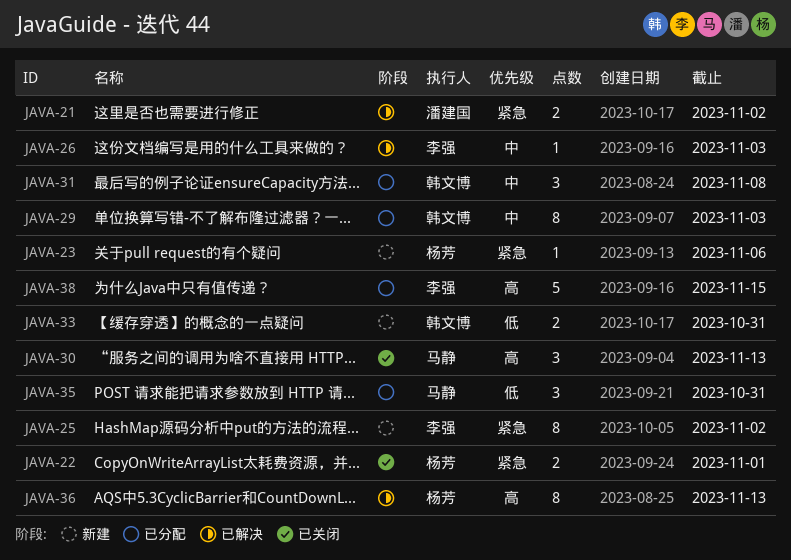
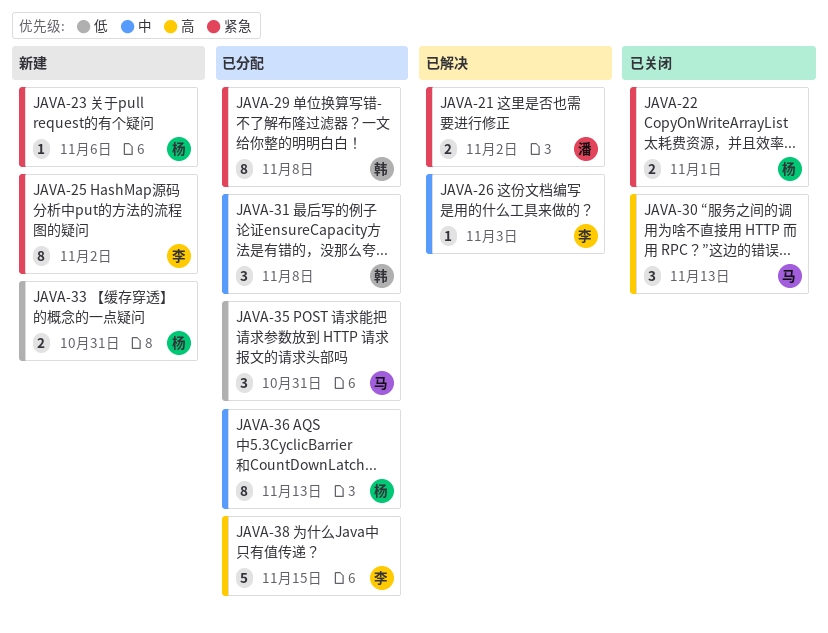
JAVA-29, priority: 中 -> 紧急
JAVA-29, due: Nov 3 -> Nov 8
JAVA-33, owner: 韩文博 -> 杨芳
JAVA-36, status: 已解决 -> 已分配
JAVA-36, priority: 高 -> 中

